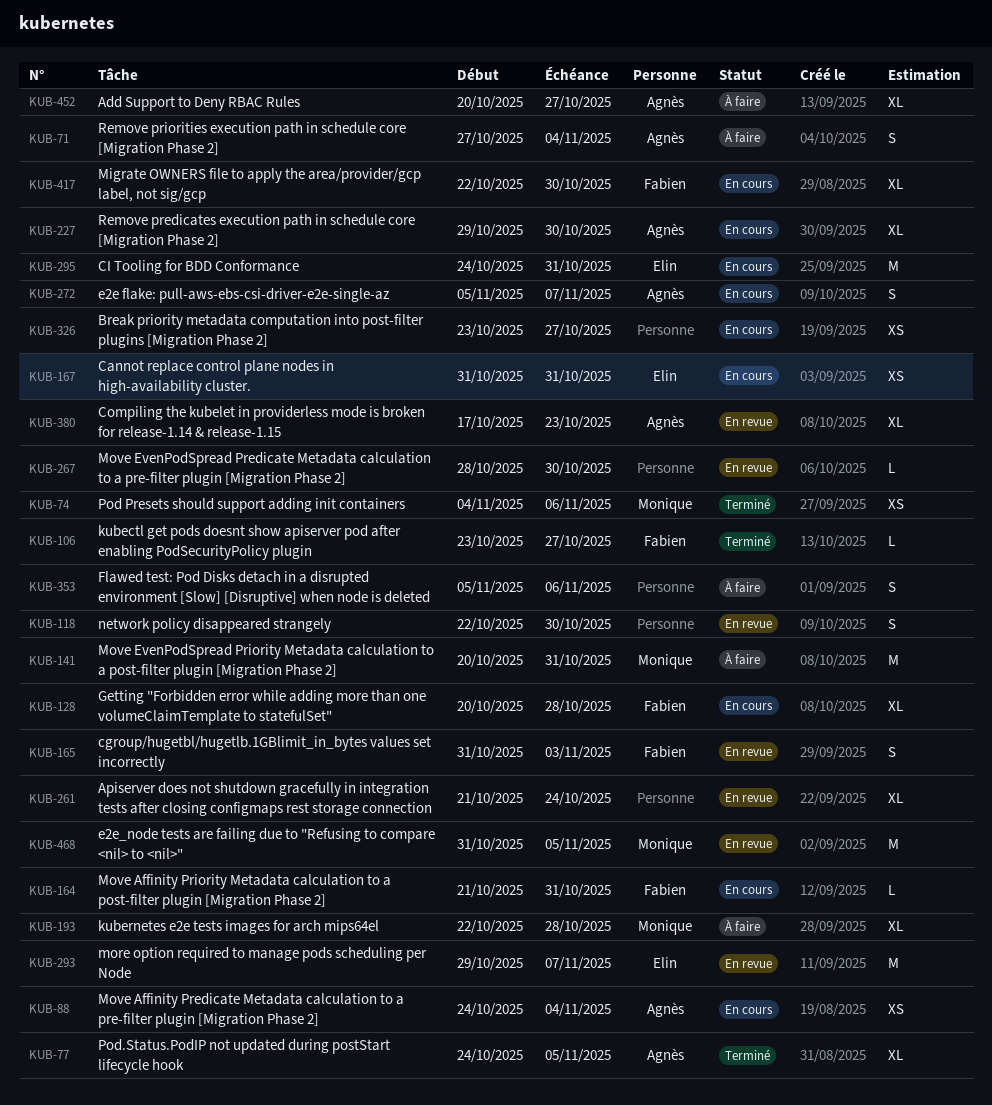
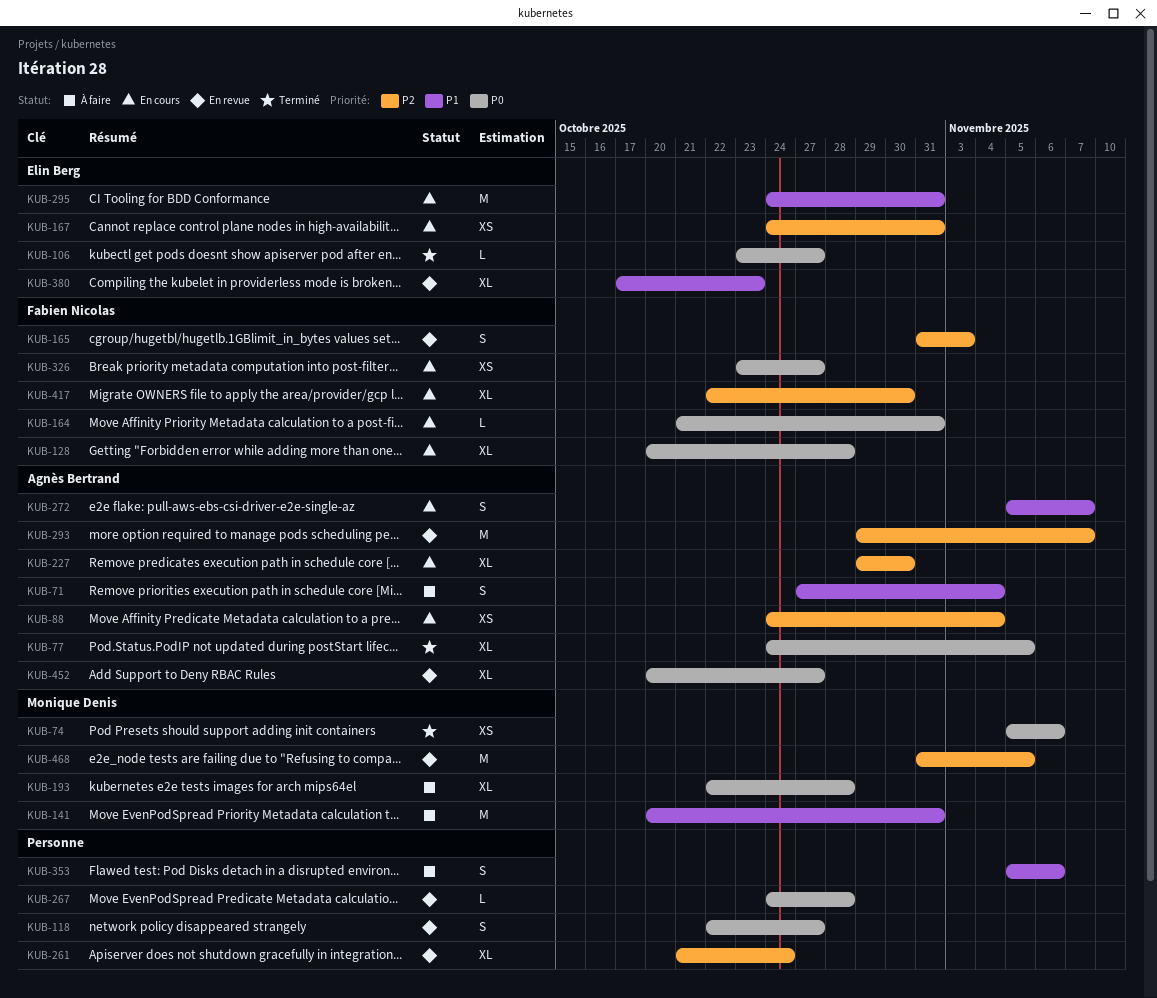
KUB-74, start: Nov 4 -> Nov 5
KUB-106, owner: Fabien Nicolas -> Elin Berg
KUB-118, due: Oct 30 -> Oct 27
KUB-167, start: Oct 31 -> Oct 24
KUB-267, start: Oct 28 -> Oct 24
KUB-267, due: Oct 30 -> Oct 28
KUB-293, owner: Elin Berg -> Agnès Bertrand
KUB-326, owner: none -> Fabien Nicolas
KUB-380, owner: Agnès Bertrand -> Elin Berg
KUB-452, status: À faire -> En revue

